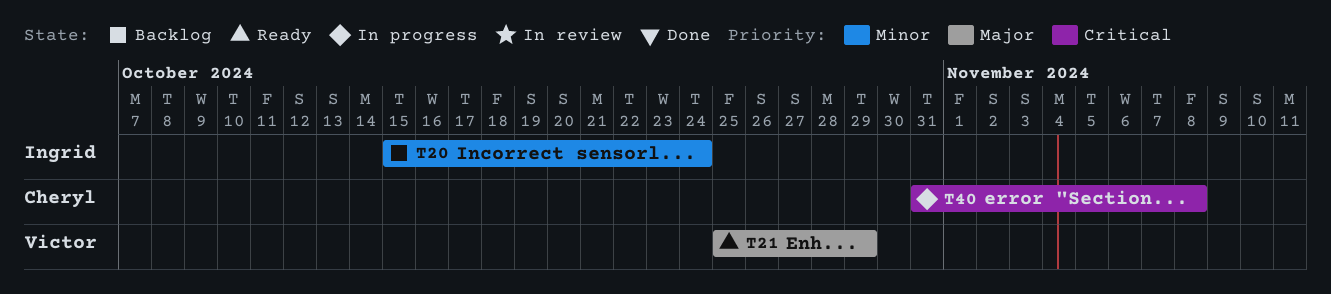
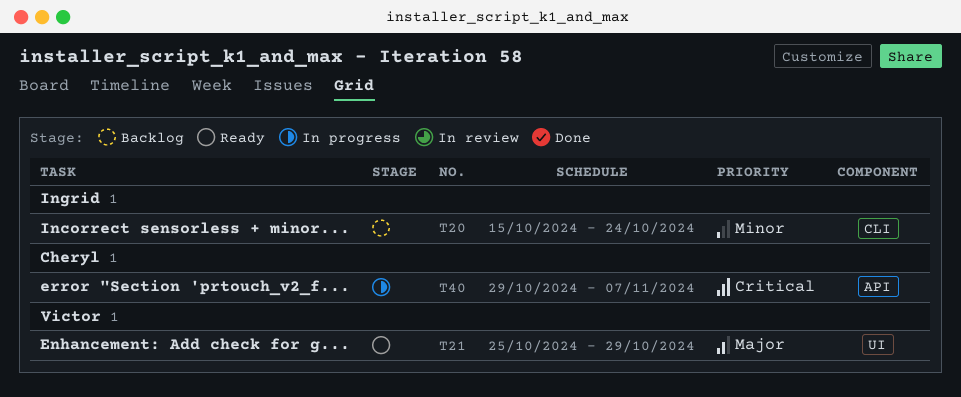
T40, start: Oct 31 -> Oct 29
T40, due: Nov 8 -> Nov 7

